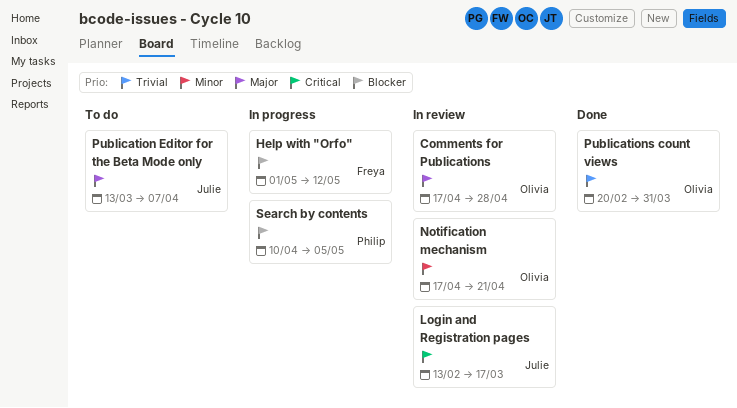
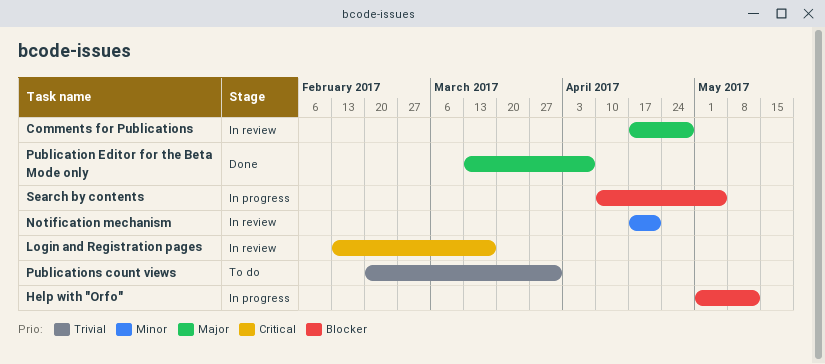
Publication Editor for the Beta Mode only, status: To do -> Done
Publications count views, status: Done -> To do

